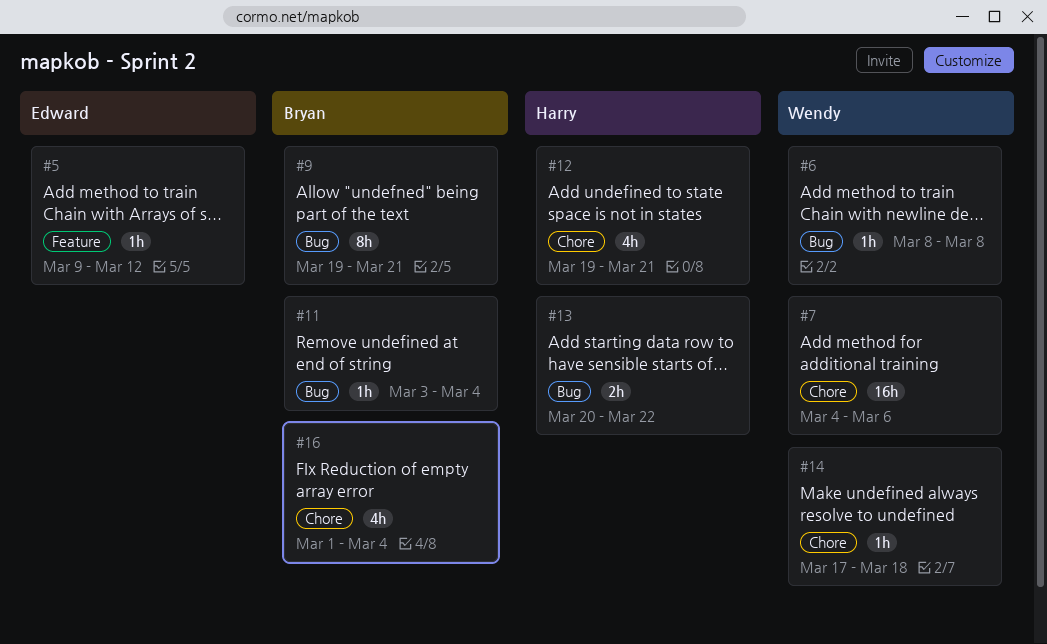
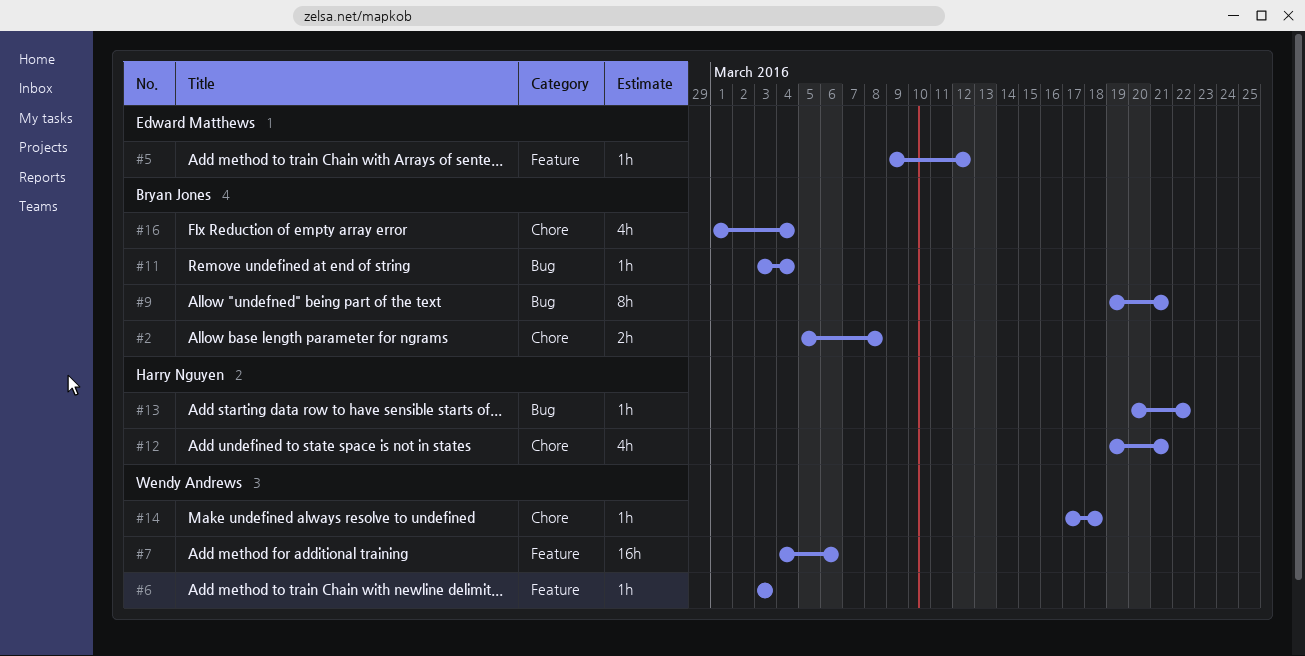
#2: none -> present
#6, label: Bug -> Feature
#6, start: Mar 8 -> Mar 3
#6, due: Mar 8 -> Mar 3
#7, label: Chore -> Feature
#13, estimate: 2h -> 1h

